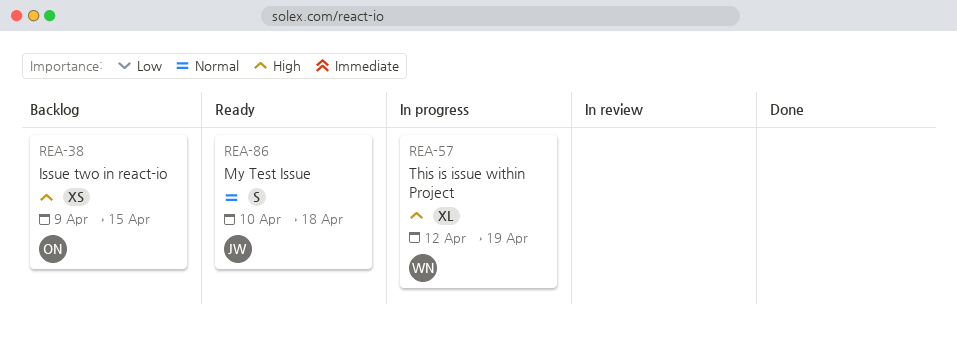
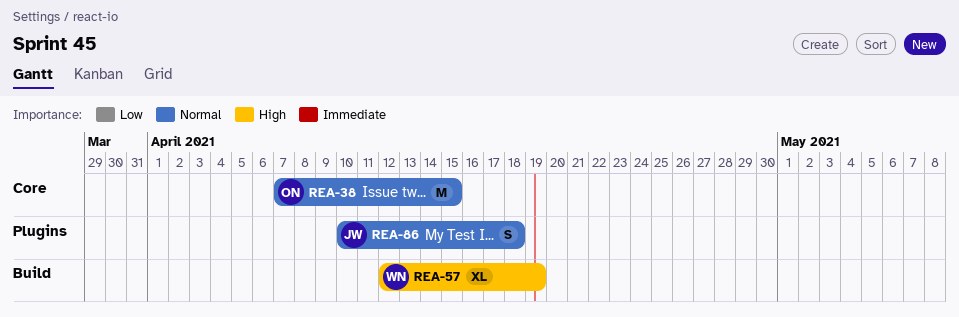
REA-38, priority: High -> Normal
REA-38, estimate: XS -> M
REA-38, start: Apr 9 -> Apr 7

